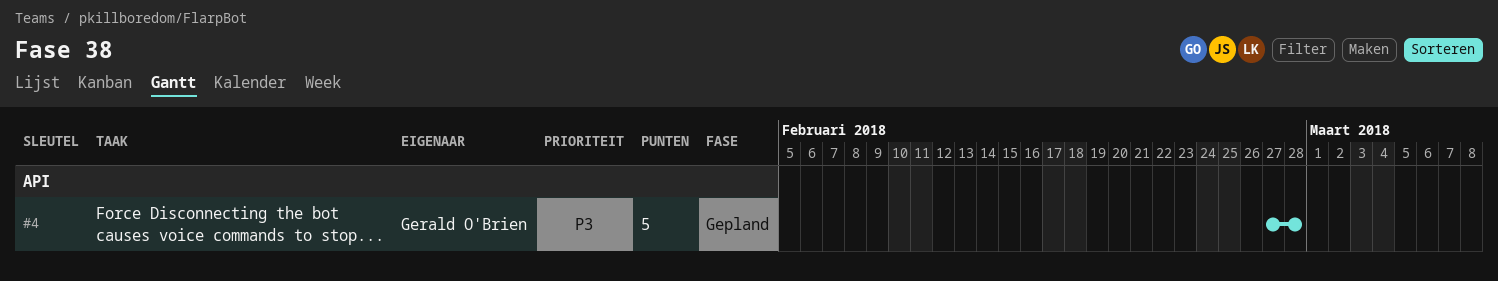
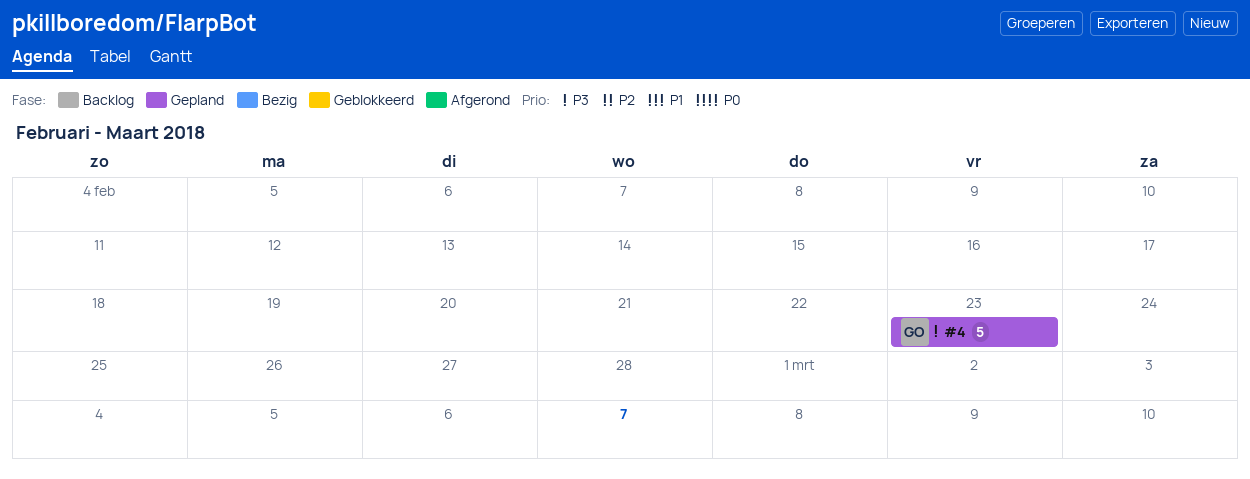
#4, start: Feb 27 -> Feb 23
#4, due: Feb 28 -> Feb 23

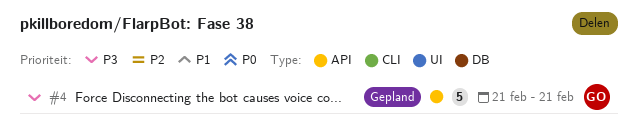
#4, start: Feb 23 -> Feb 21
#4, due: Feb 23 -> Feb 21

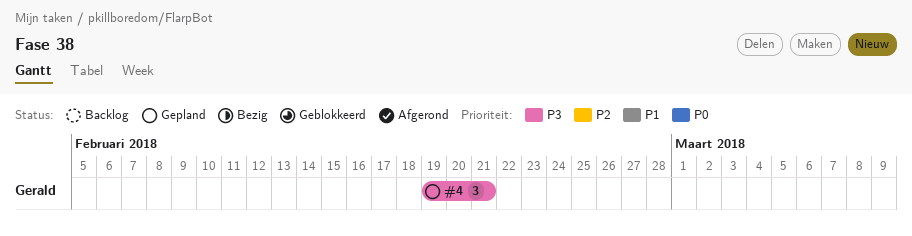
#4, estimate: 5 -> 3
#4, start: Feb 21 -> Feb 19

